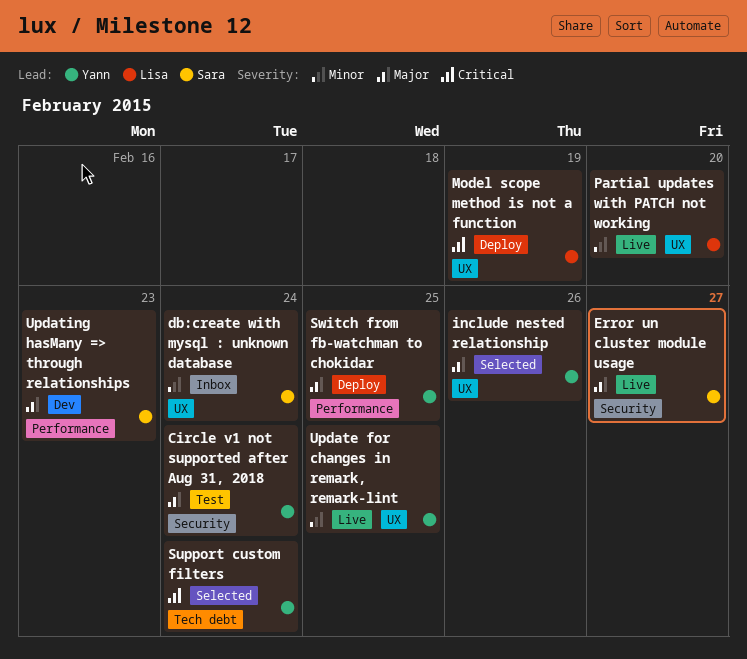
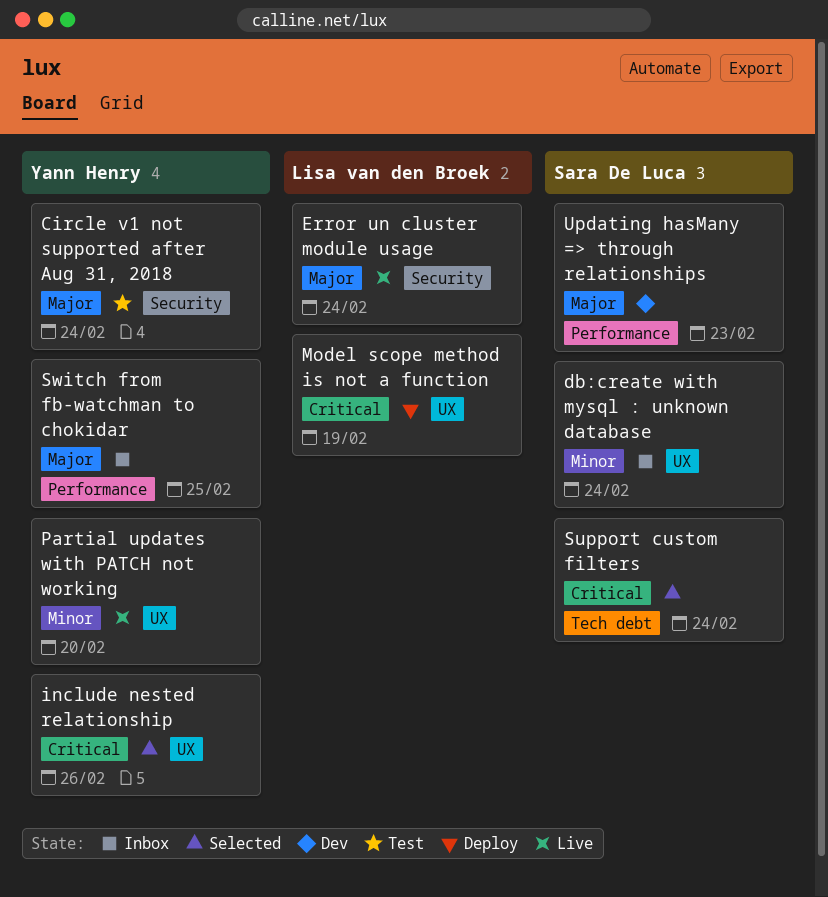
Error un cluster module usage, owner: Sara De Luca -> Lisa van den Broek
Error un cluster module usage, due: Feb 27 -> Feb 24
include nested relationship, priority: Major -> Critical
Partial updates with PATCH not working, owner: Lisa van den Broek -> Yann Henry
Support custom filters, owner: Yann Henry -> Sara De Luca
Switch from fb-watchman to chokidar, status: Deploy -> Inbox
Update for changes in remark, remark-lint: present -> none

